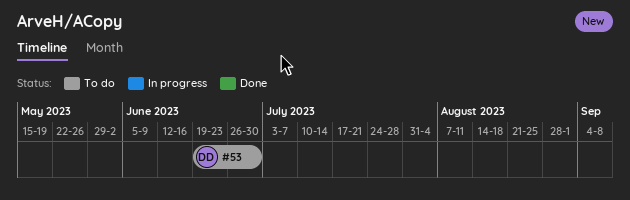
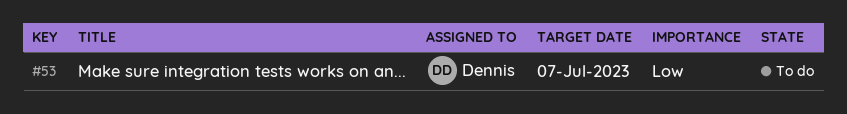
#53, due: Jun 30 -> Jul 7

